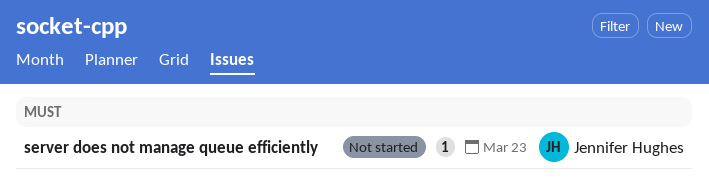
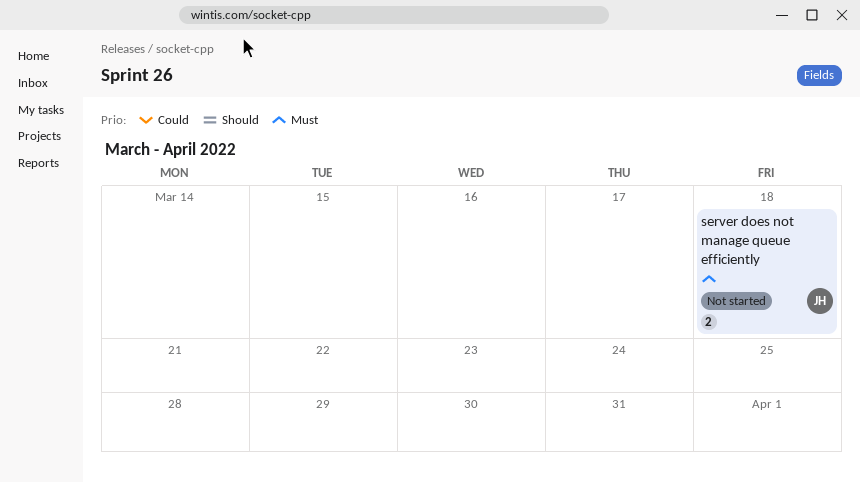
server does not manage queue efficiently, estimate: 1 -> 2
server does not manage queue efficiently, due: Mar 23 -> Mar 18

